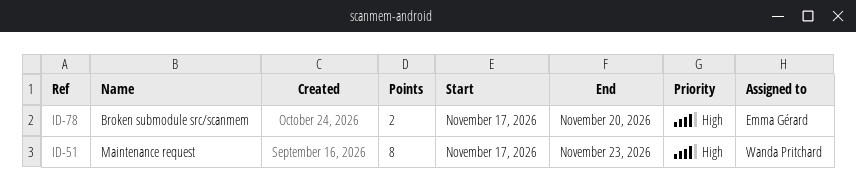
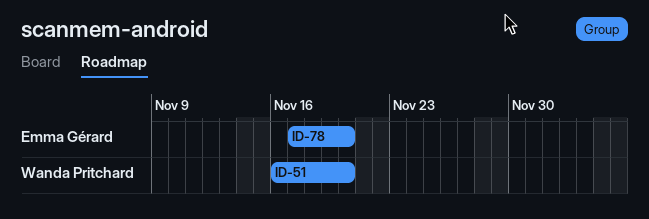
ID-51, start: Nov 17 -> Nov 16
ID-51, due: Nov 23 -> Nov 20

